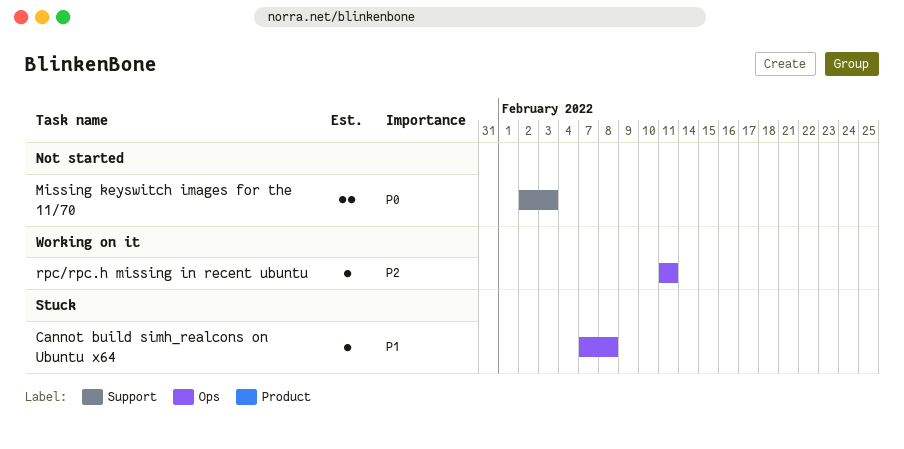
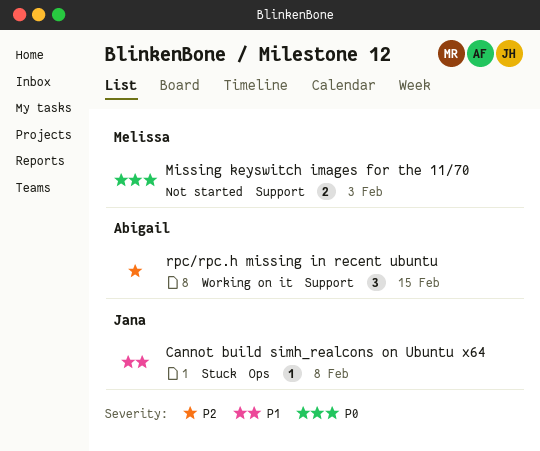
rpc/rpc.h missing in recent ubuntu, label: Ops -> Support
rpc/rpc.h missing in recent ubuntu, estimate: 1 -> 3
rpc/rpc.h missing in recent ubuntu, due: Feb 11 -> Feb 15

